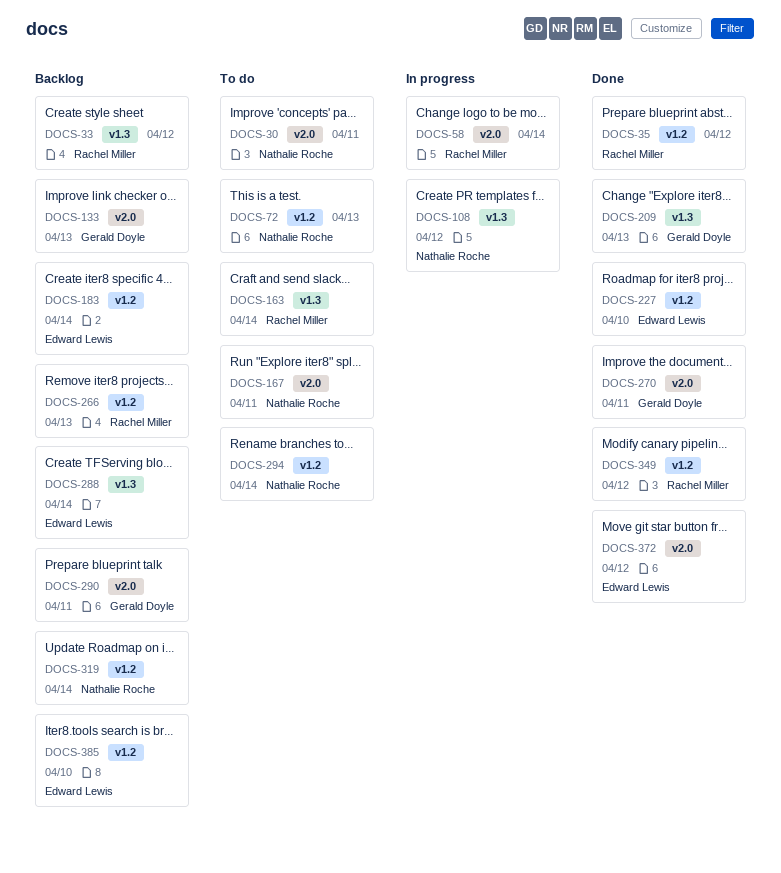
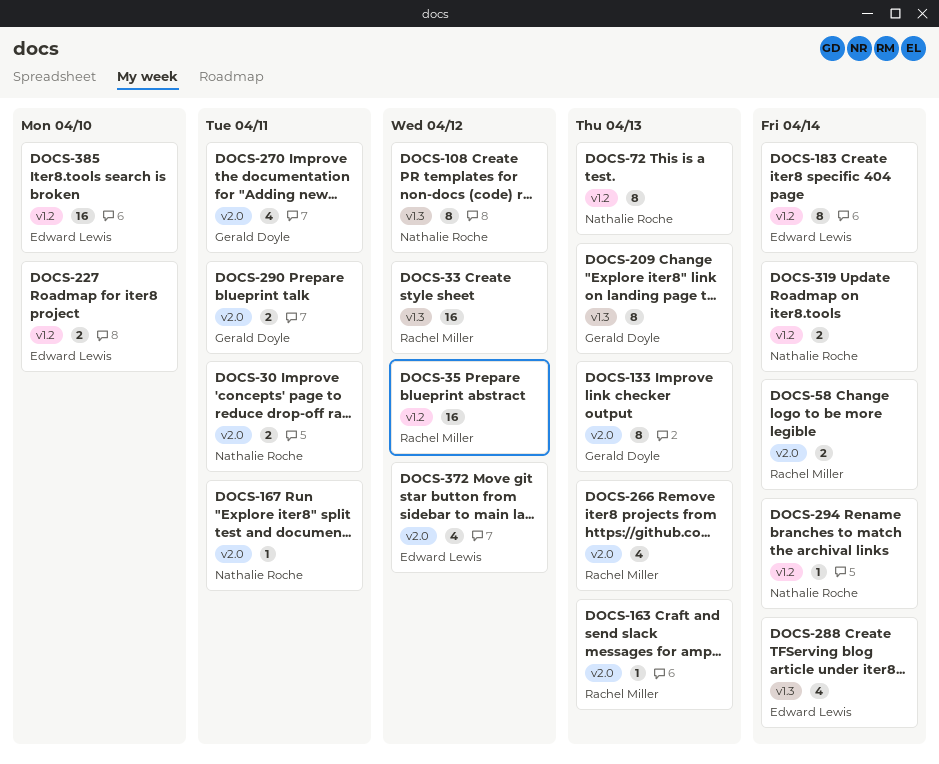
DOCS-163, label: v1.3 -> v2.0
DOCS-163, due: Apr 14 -> Apr 13
DOCS-266, label: v1.2 -> v2.0
DOCS-349: present -> none

